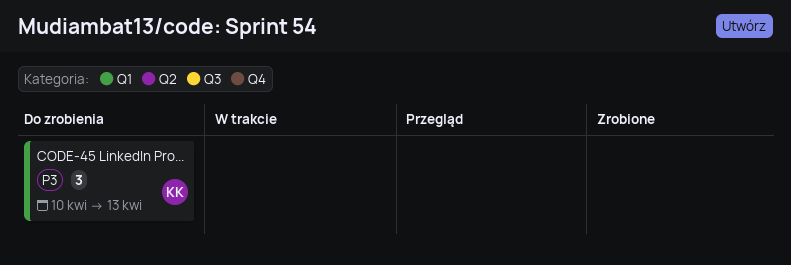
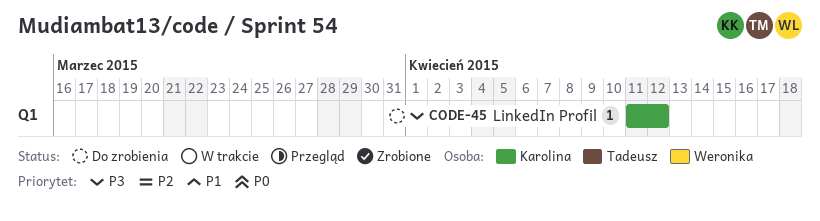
CODE-45, estimate: 3 -> 1
CODE-45, start: Apr 10 -> Apr 11
CODE-45, due: Apr 13 -> Apr 12

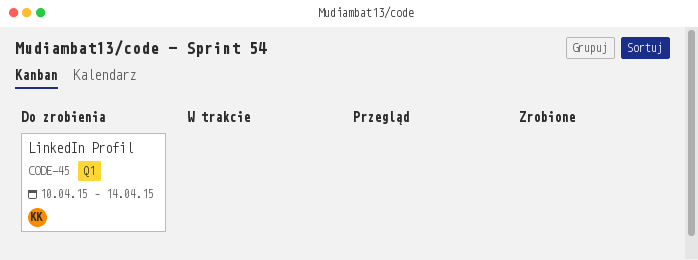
CODE-45, start: Apr 11 -> Apr 10
CODE-45, due: Apr 12 -> Apr 14

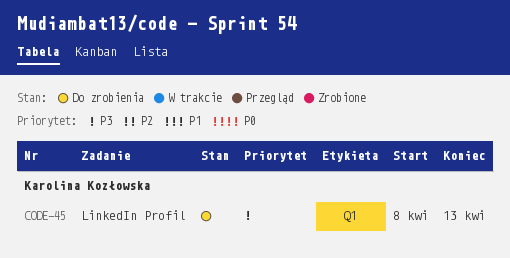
CODE-45, start: Apr 10 -> Apr 8
CODE-45, due: Apr 14 -> Apr 13

